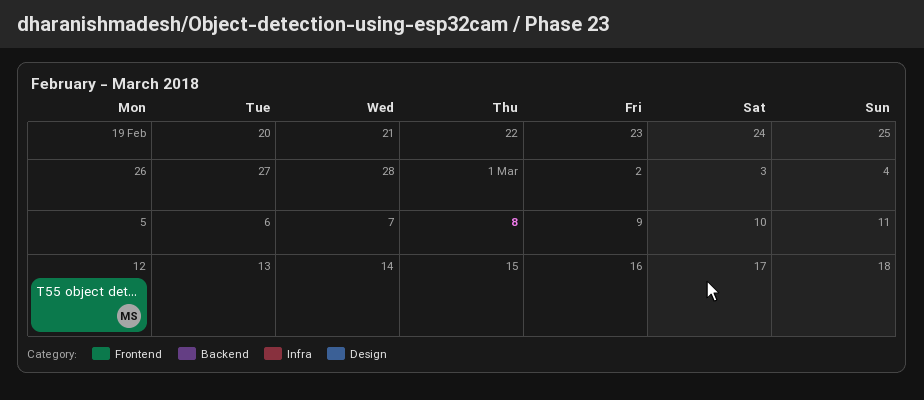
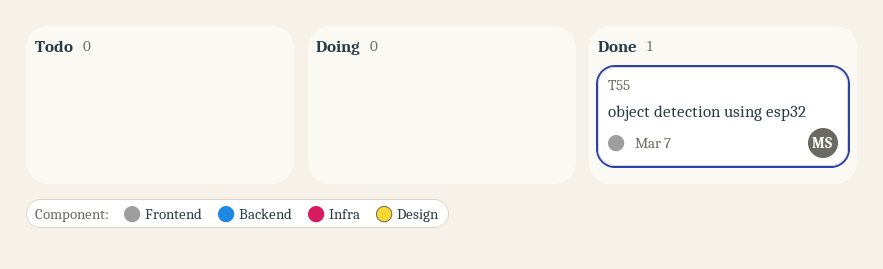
T55, due: Mar 12 -> Mar 7

